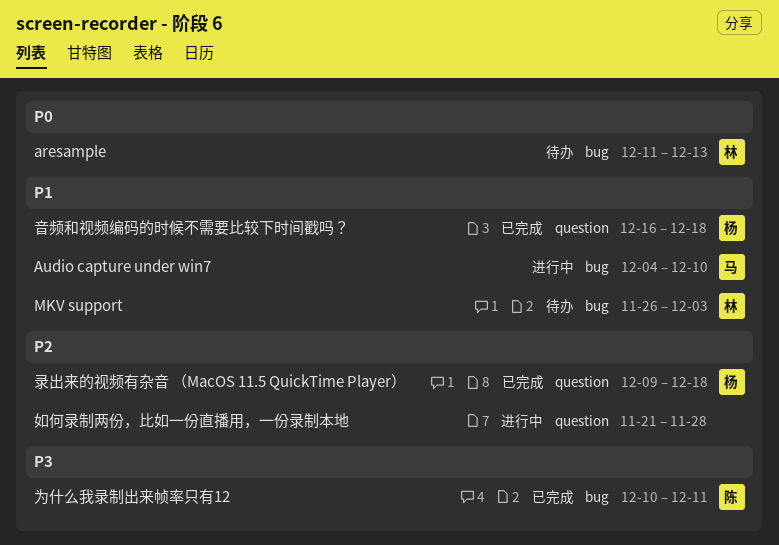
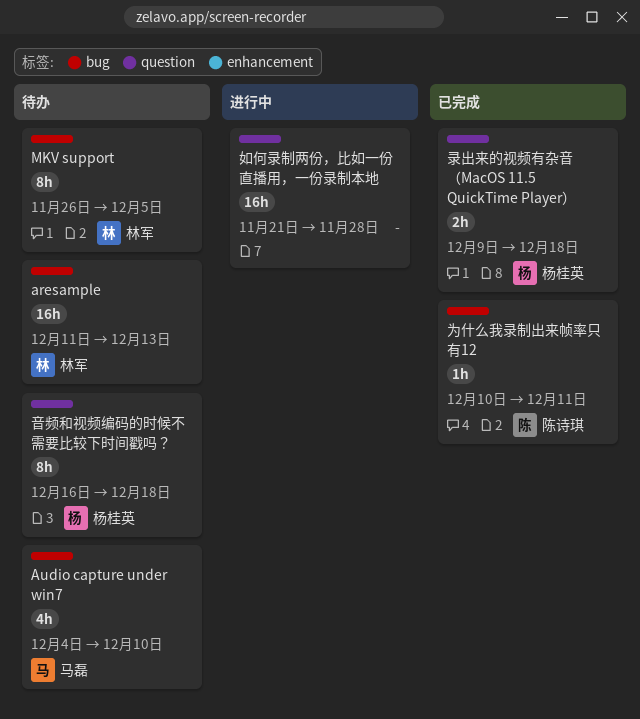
Audio capture under win7, status: 进行中 -> 待办
MKV support, due: Dec 3 -> Dec 5
音频和视频编码的时候不需要比较下时间戳吗？, status: 已完成 -> 待办

